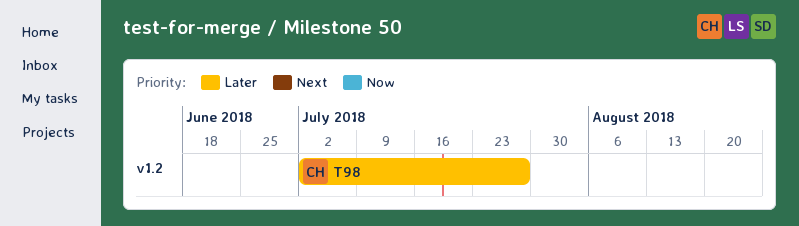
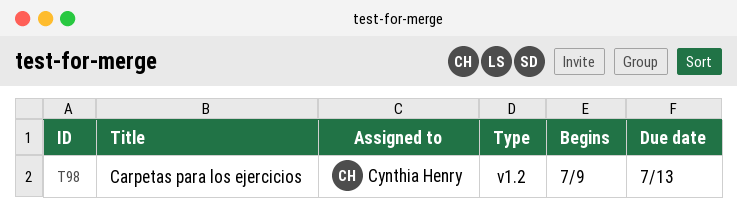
T98, start: Jul 2 -> Jul 9
T98, due: Jul 27 -> Jul 13

